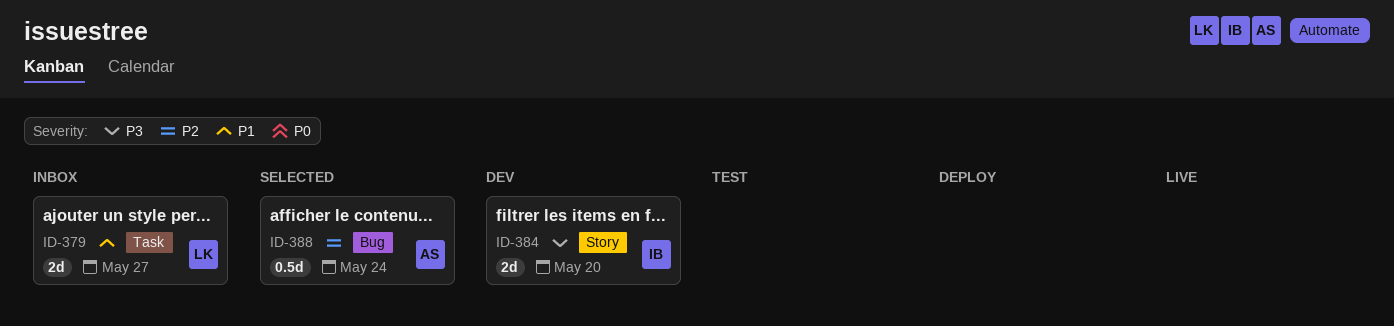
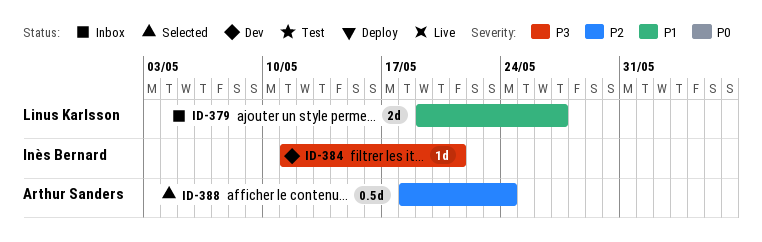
ID-384, estimate: 2d -> 1d
ID-384, due: May 20 -> May 21

